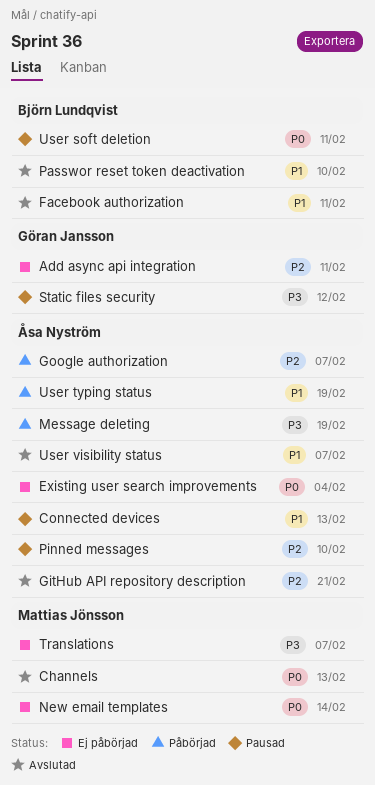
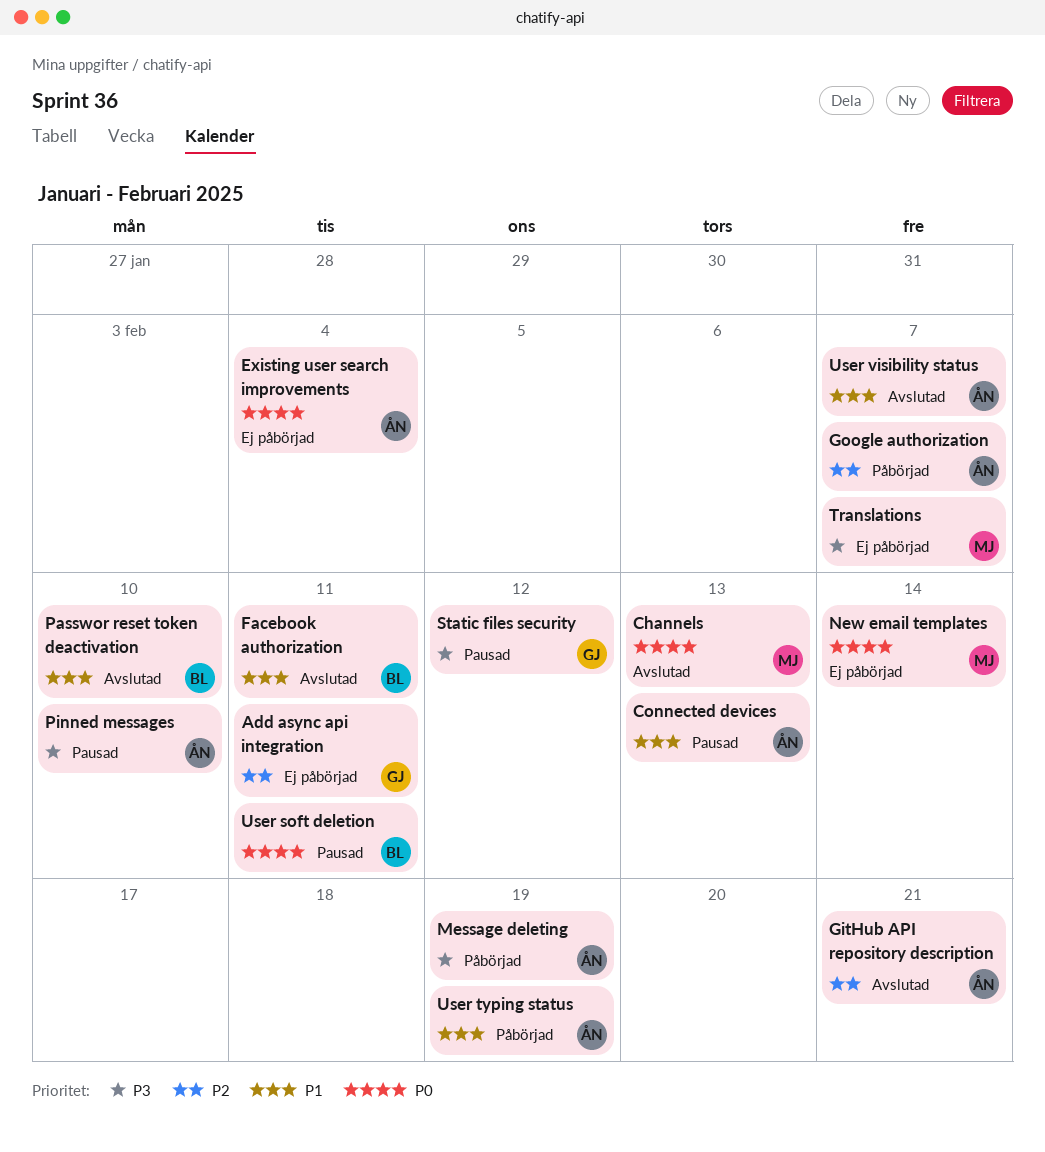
Pinned messages, priority: P2 -> P3

